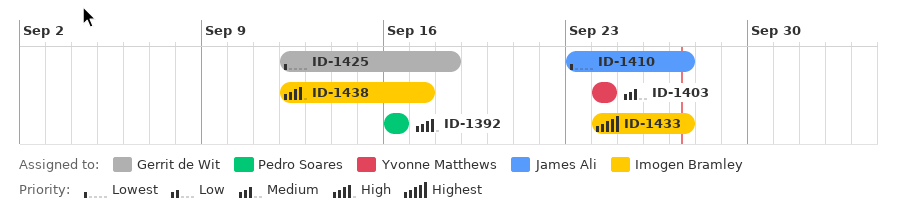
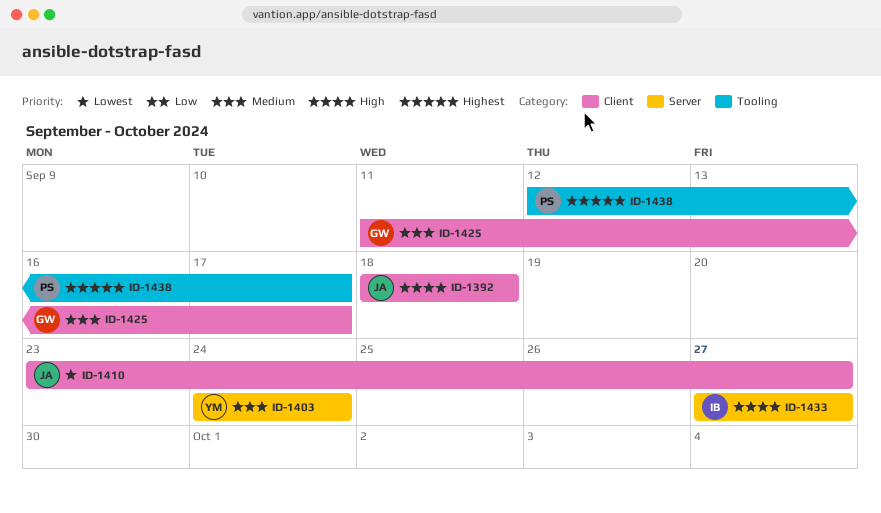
ID-1392, owner: Pedro Soares -> James Ali
ID-1392, start: Sep 16 -> Sep 18
ID-1392, due: Sep 16 -> Sep 18
ID-1425, priority: Lowest -> Medium
ID-1425, start: Sep 12 -> Sep 11
ID-1425, due: Sep 18 -> Sep 17
ID-1433, priority: Highest -> High
ID-1433, start: Sep 24 -> Sep 27
ID-1438, owner: Imogen Bramley -> Pedro Soares
ID-1438, priority: High -> Highest

